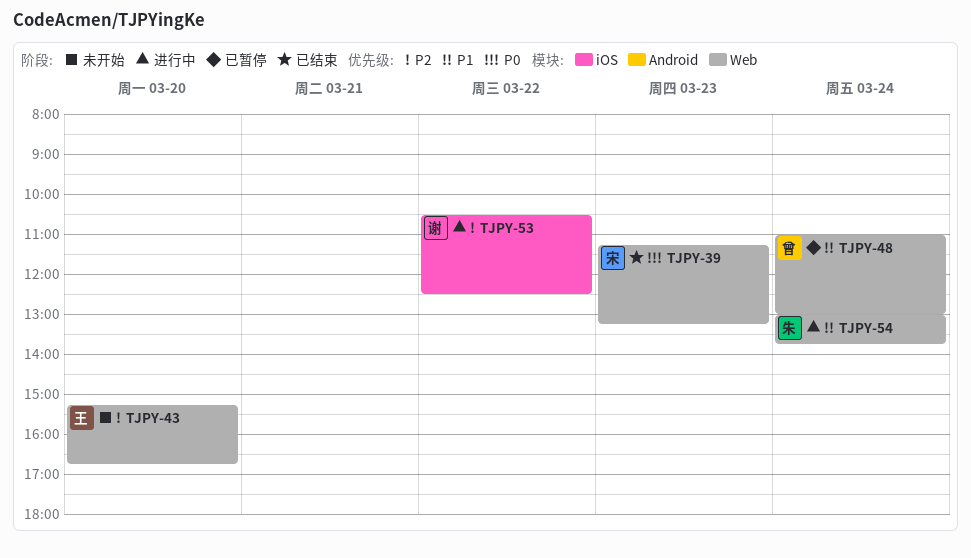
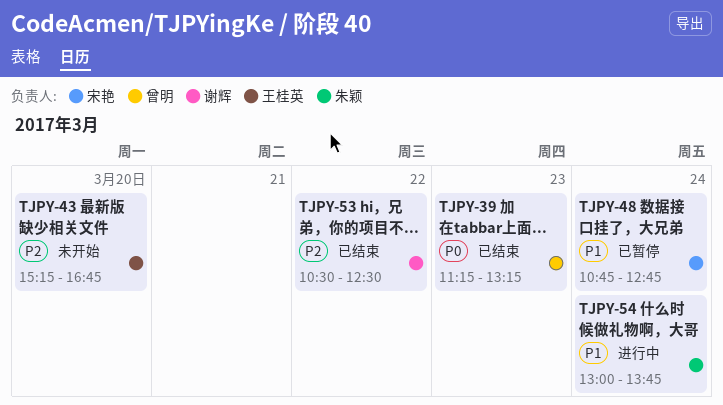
TJPY-39, owner: 宋艳 -> 曾明
TJPY-48, owner: 曾明 -> 宋艳
TJPY-48, begins: 11:00 -> 10:45
TJPY-48, ends: 13:00 -> 12:45
TJPY-53, status: 进行中 -> 已结束

